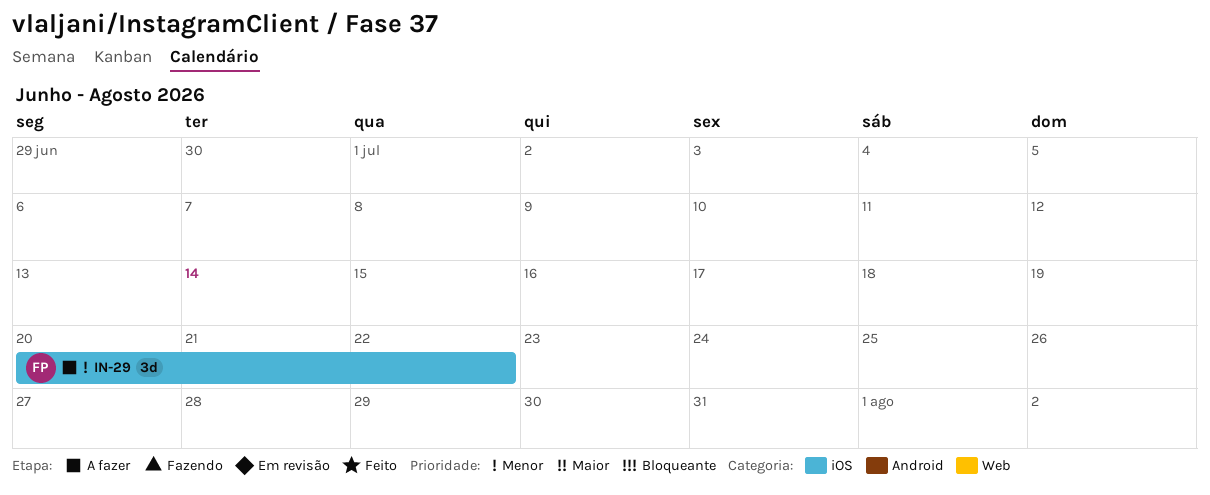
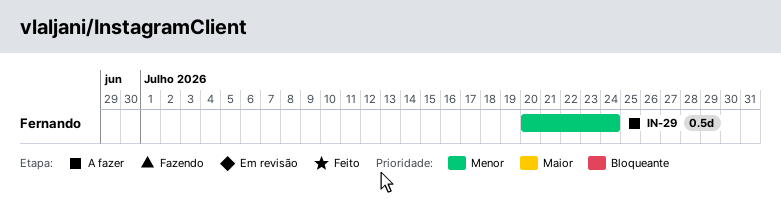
IN-29, estimate: 3d -> 0.5d
IN-29, due: Jul 22 -> Jul 24

